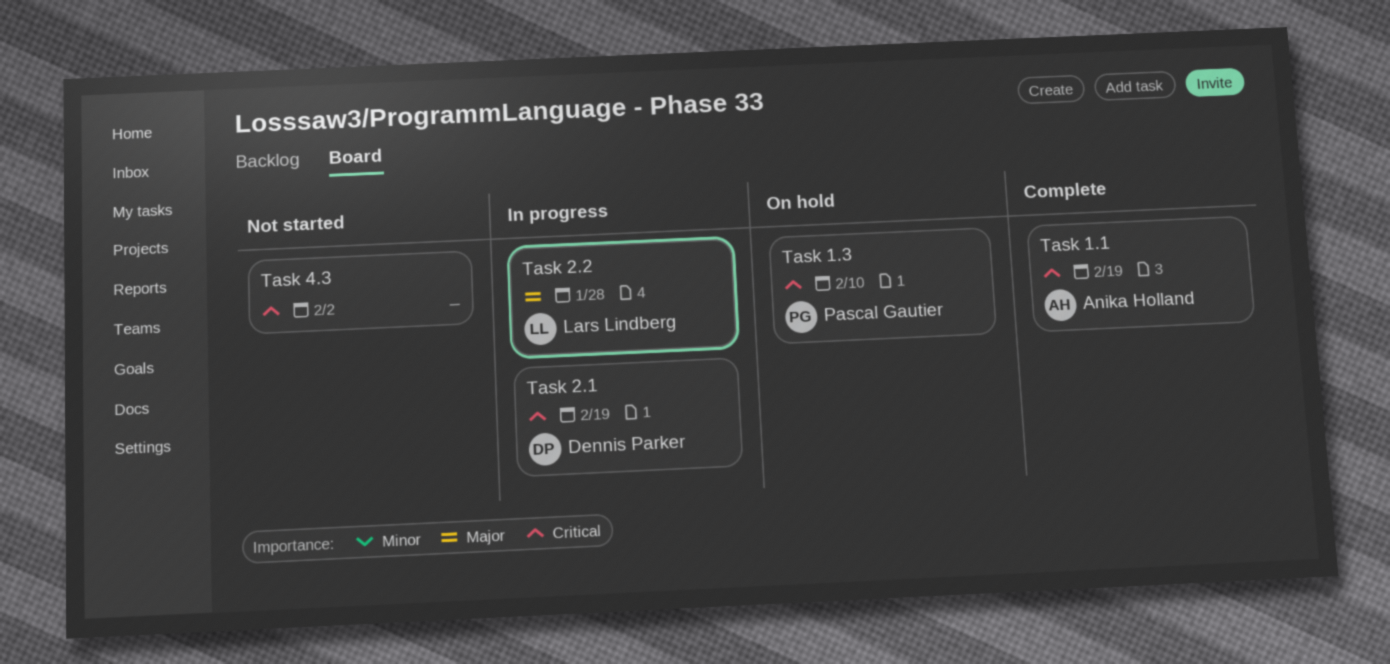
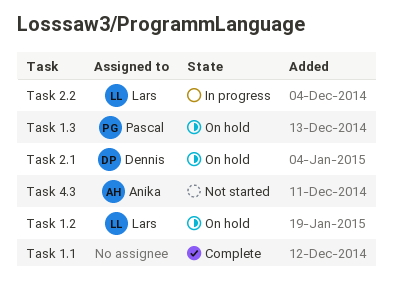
Task 1.1, owner: Anika Holland -> none
Task 1.2: none -> present
Task 2.1, status: In progress -> On hold
Task 4.3, owner: none -> Anika Holland

